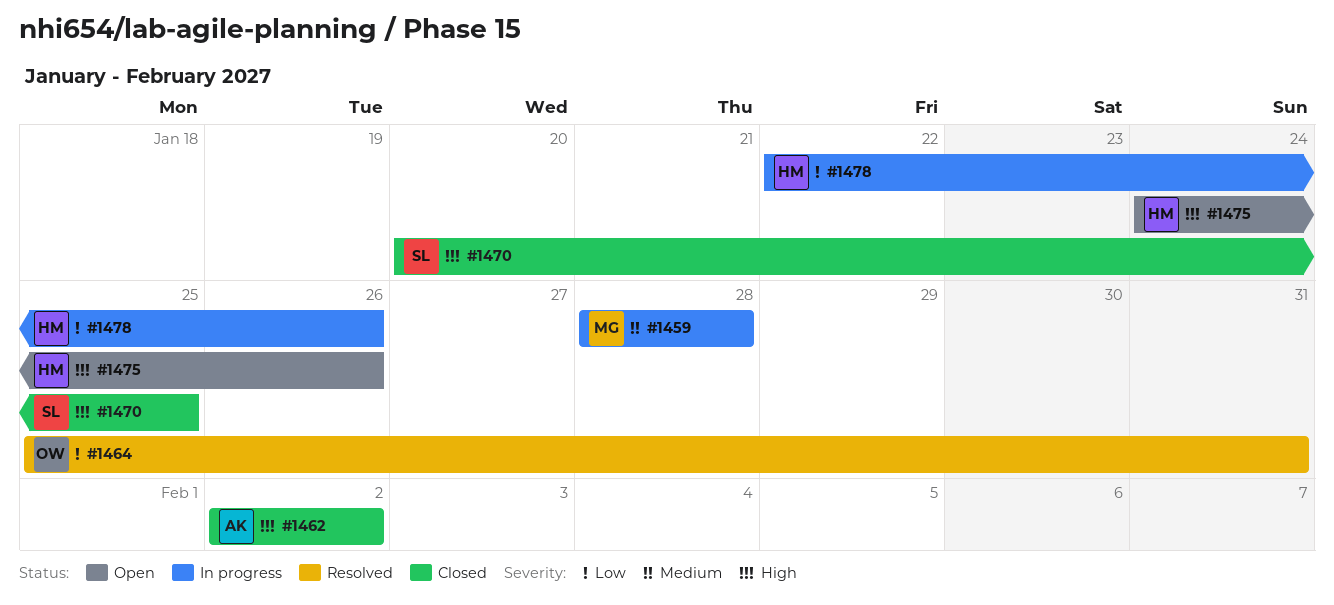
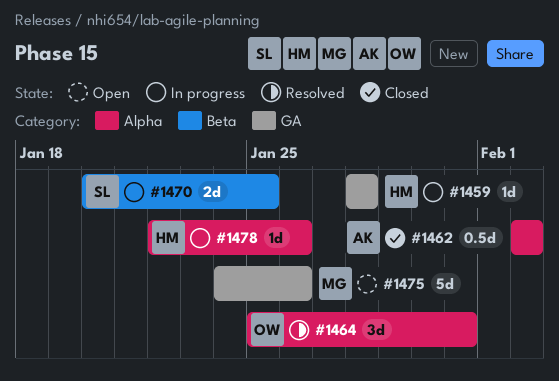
#1459, owner: MG -> HM
#1470, status: Closed -> In progress
#1475, owner: HM -> MG

